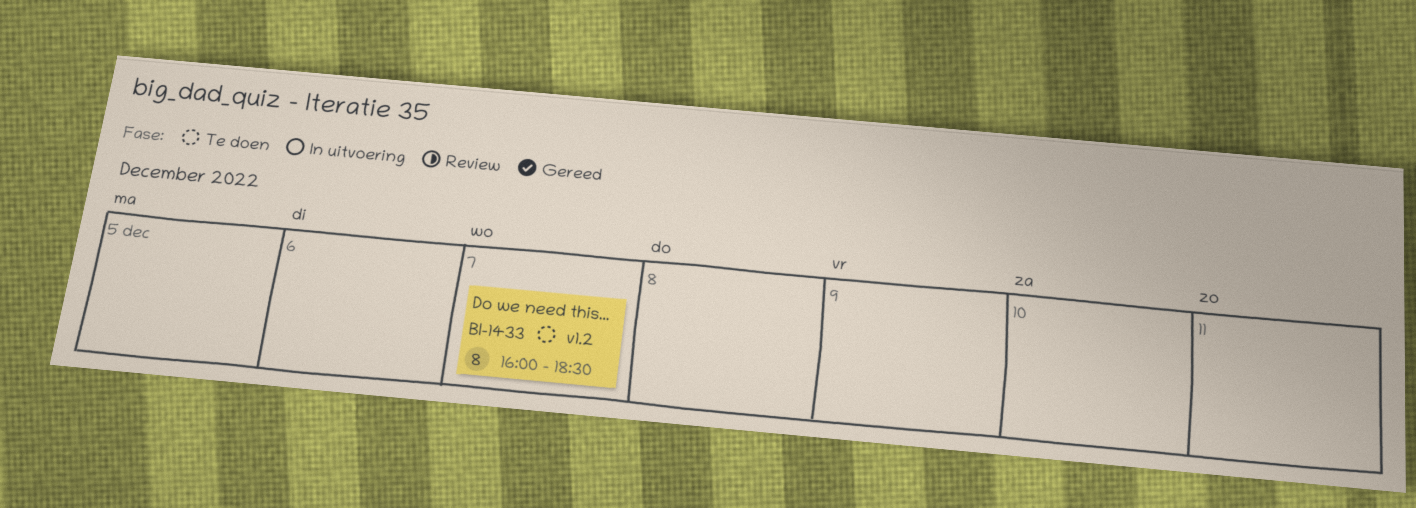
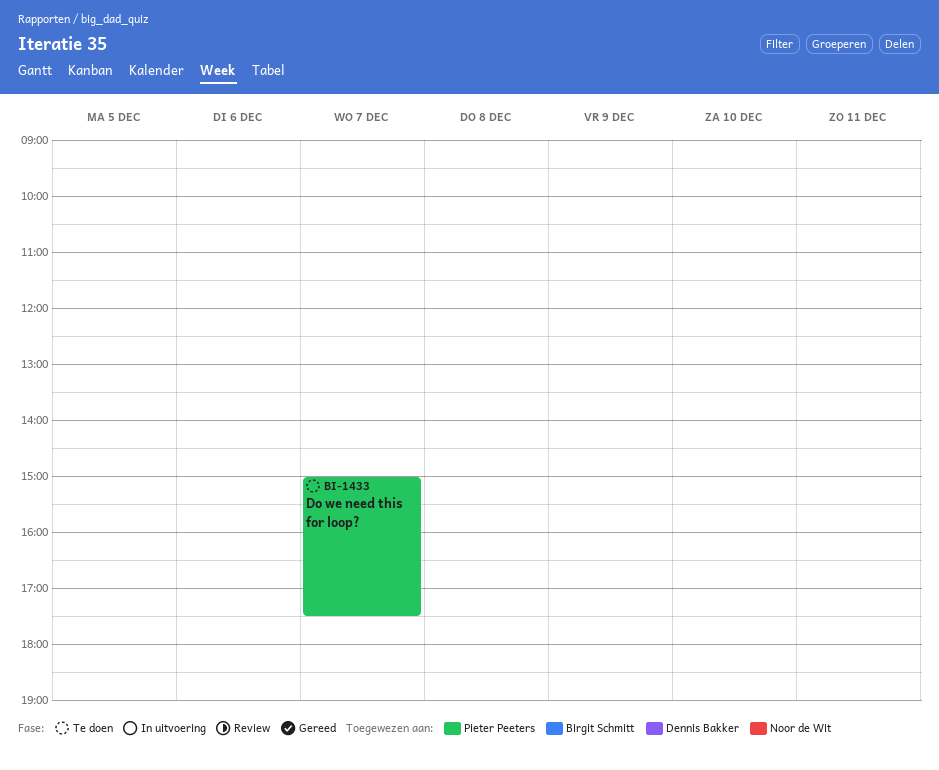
BI-1433, begins: 16:00 -> 15:00
BI-1433, ends: 18:30 -> 17:30

